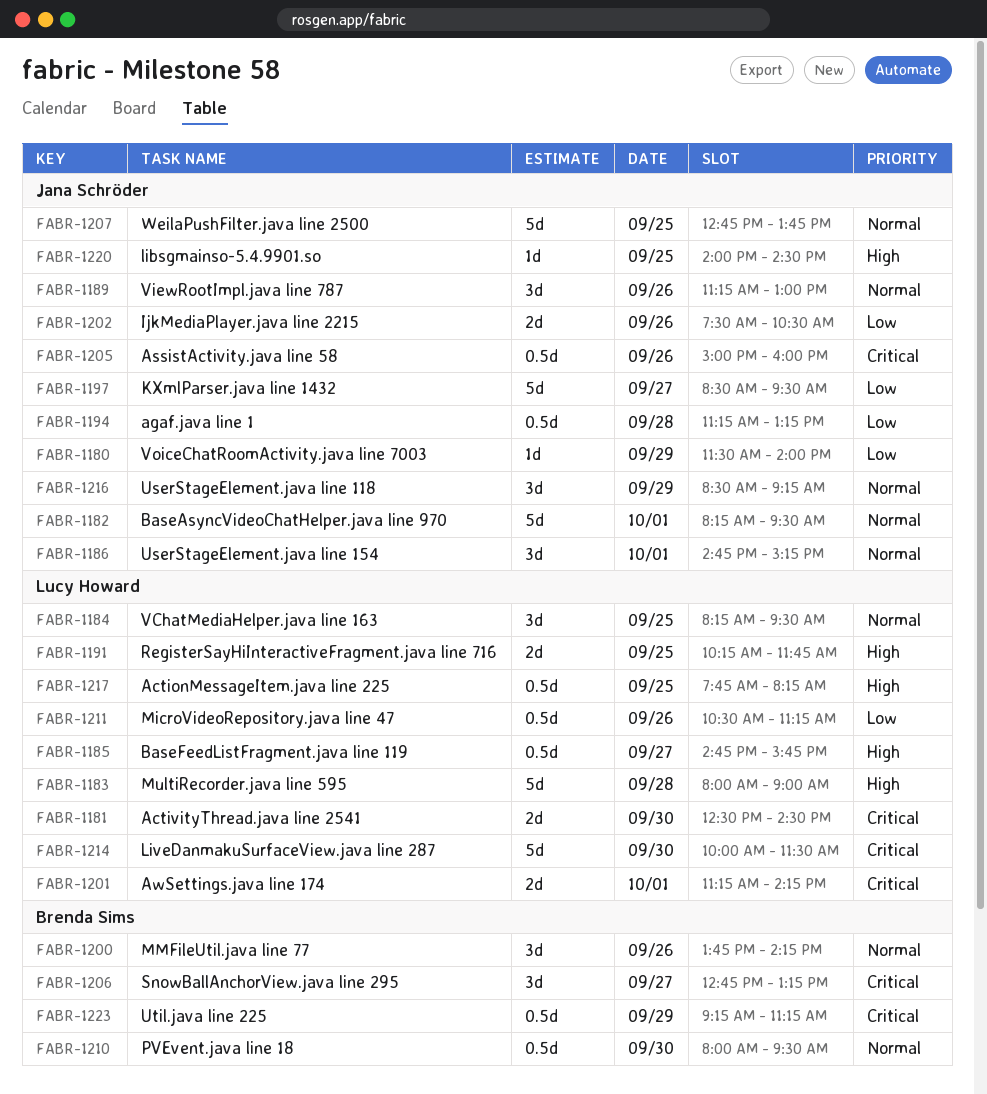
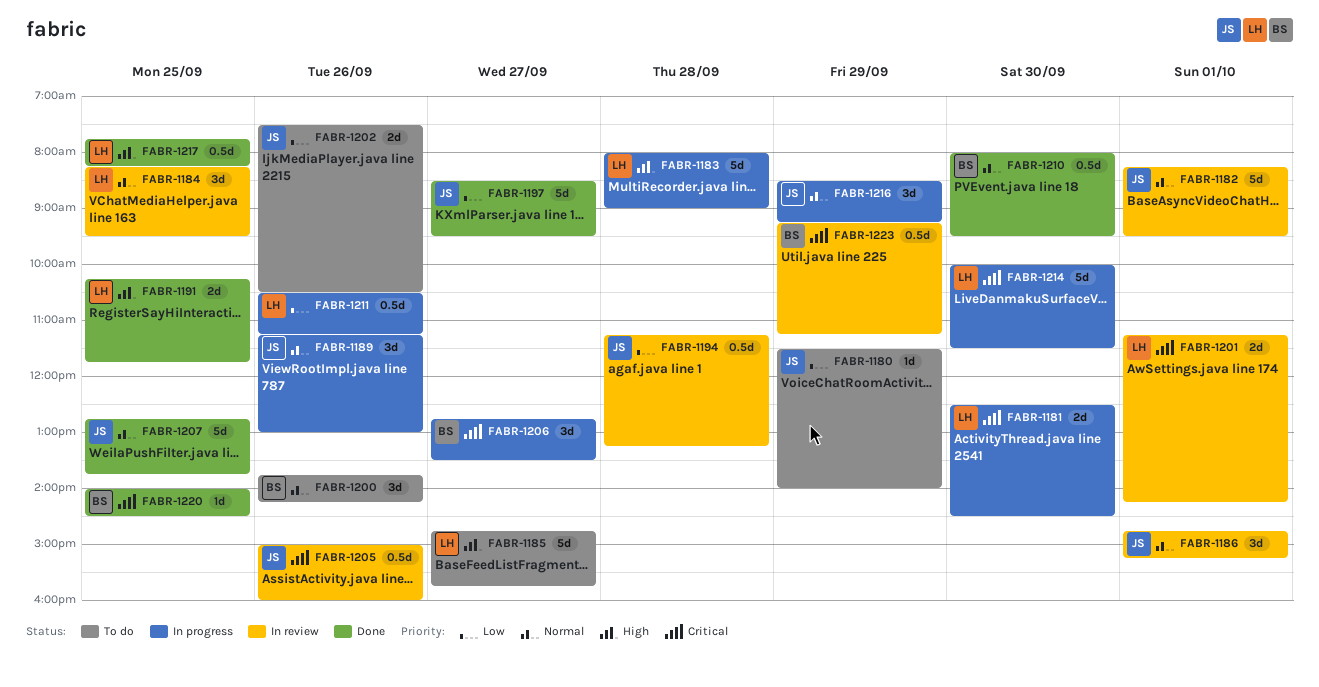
FABR-1185, estimate: 0.5d -> 5d
FABR-1206, ends: 13:15 -> 13:30
FABR-1220, owner: Jana Schröder -> Brenda Sims
FABR-1220, priority: High -> Critical

